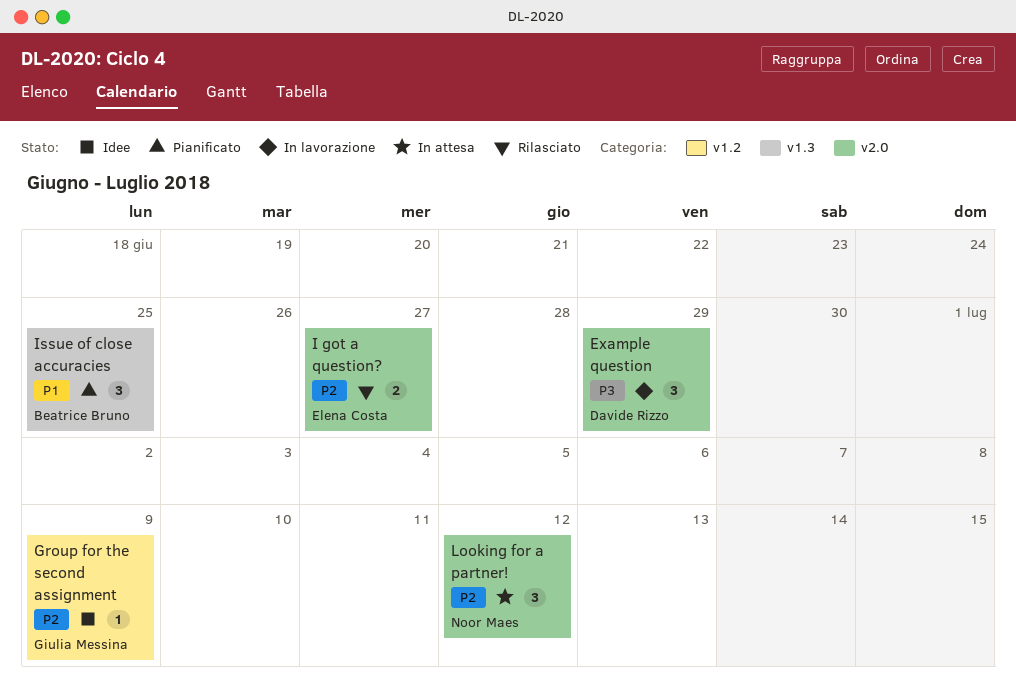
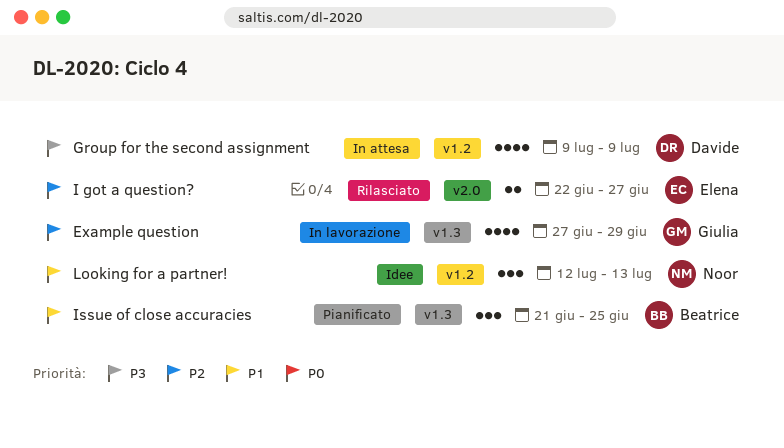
Example question, owner: Davide Rizzo -> Giulia Messina
Example question, priority: P3 -> P2
Example question, label: v2.0 -> v1.3
Example question, estimate: 3 -> 4
Group for the second assignment, status: Idee -> In attesa
Group for the second assignment, owner: Giulia Messina -> Davide Rizzo
Group for the second assignment, priority: P2 -> P3
Group for the second assignment, estimate: 1 -> 4
Looking for a partner!, status: In attesa -> Idee
Looking for a partner!, priority: P2 -> P1
Looking for a partner!, label: v2.0 -> v1.2
Looking for a partner!, due: Jul 12 -> Jul 13

